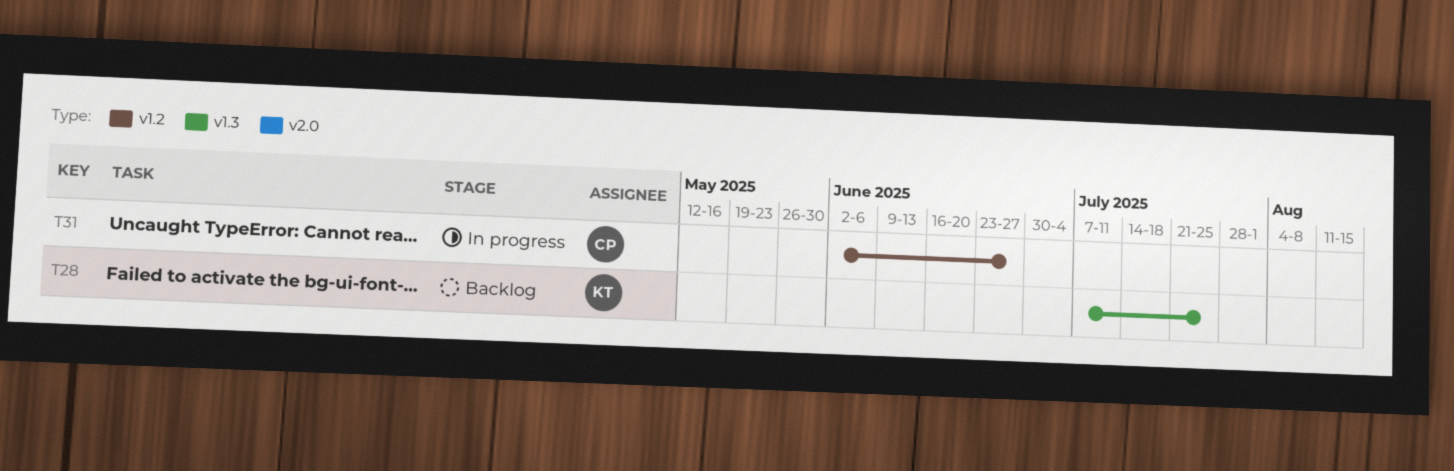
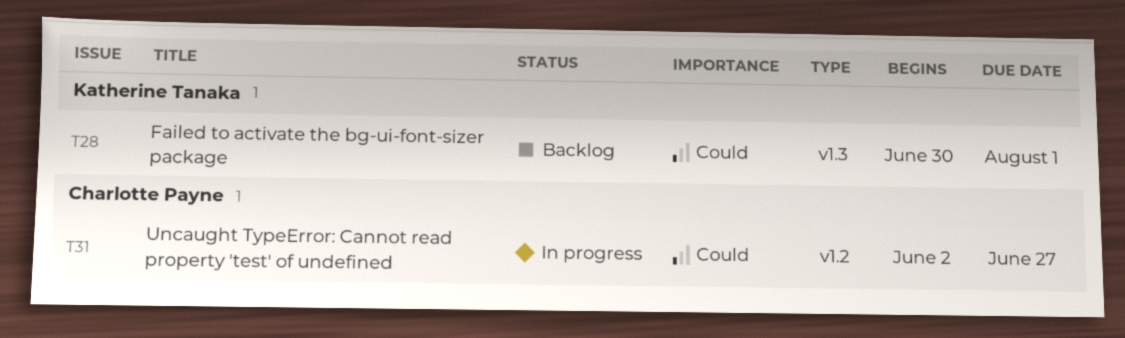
T28, start: Jul 7 -> Jun 30
T28, due: Jul 25 -> Aug 1

